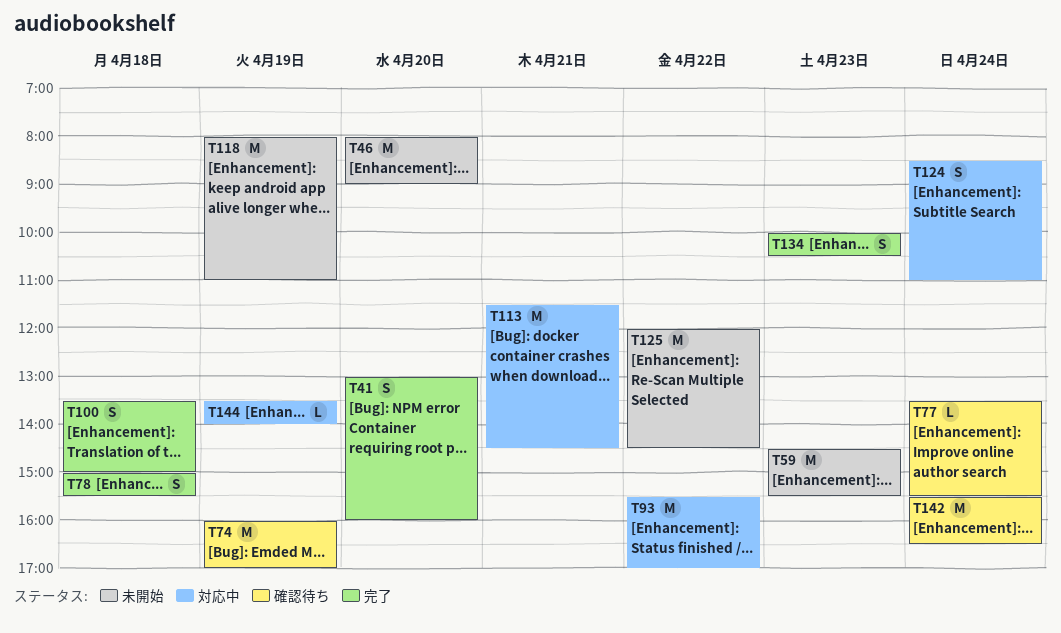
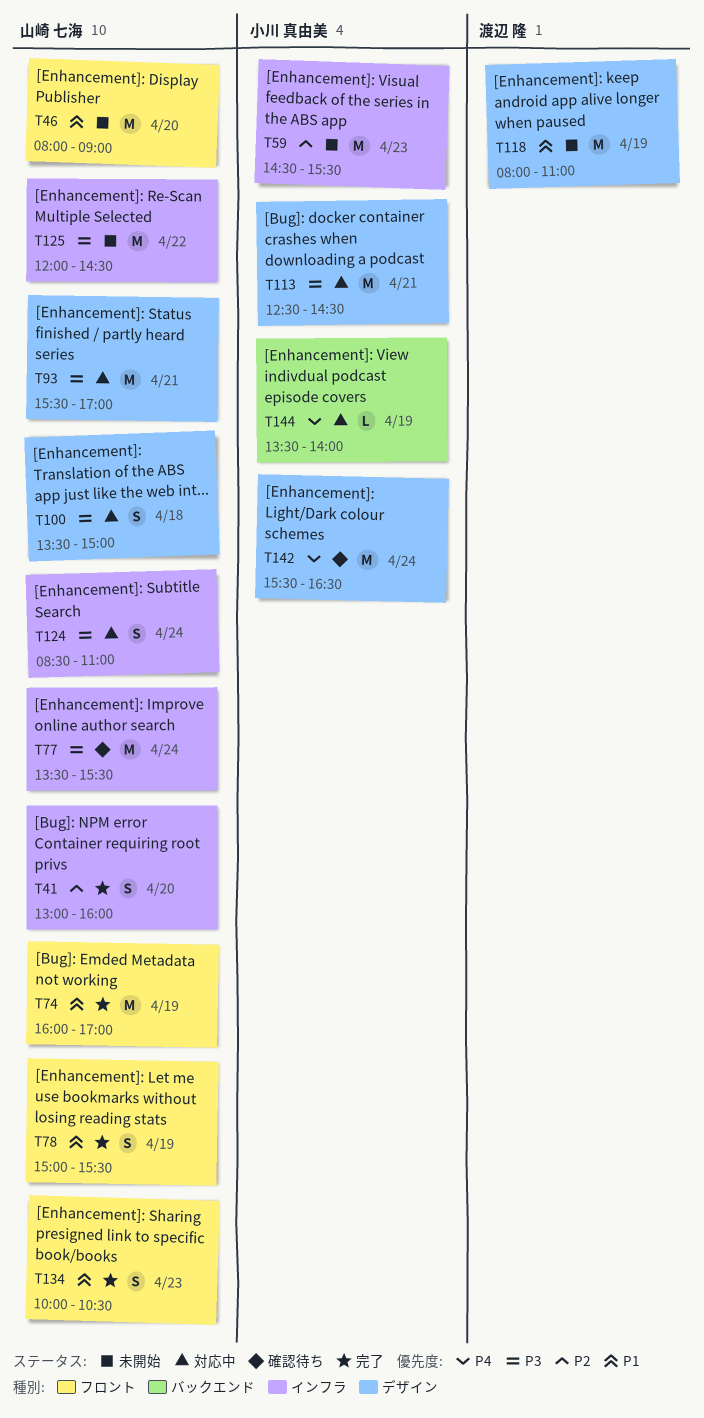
T74, status: 確認待ち -> 完了
T77, estimate: L -> M
T78, day: Apr 18 -> Apr 19
T93, day: Apr 22 -> Apr 21
T100, status: 完了 -> 対応中
T113, begins: 11:30 -> 12:30

